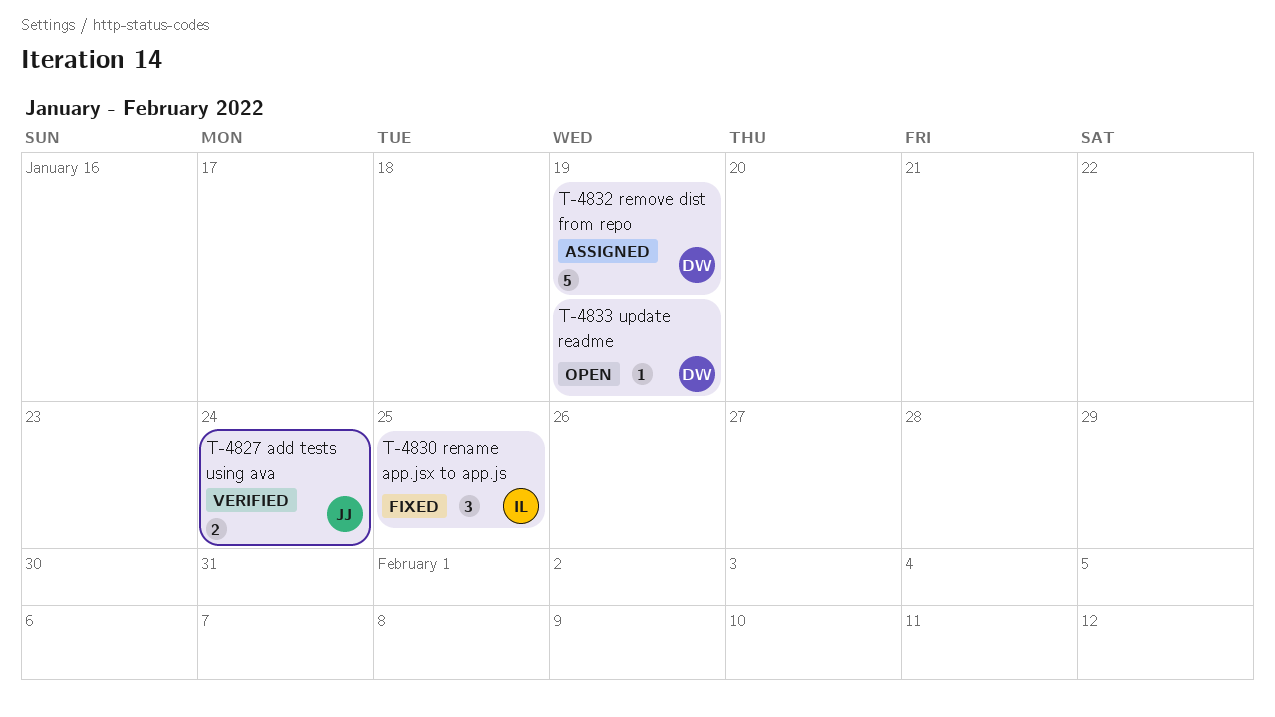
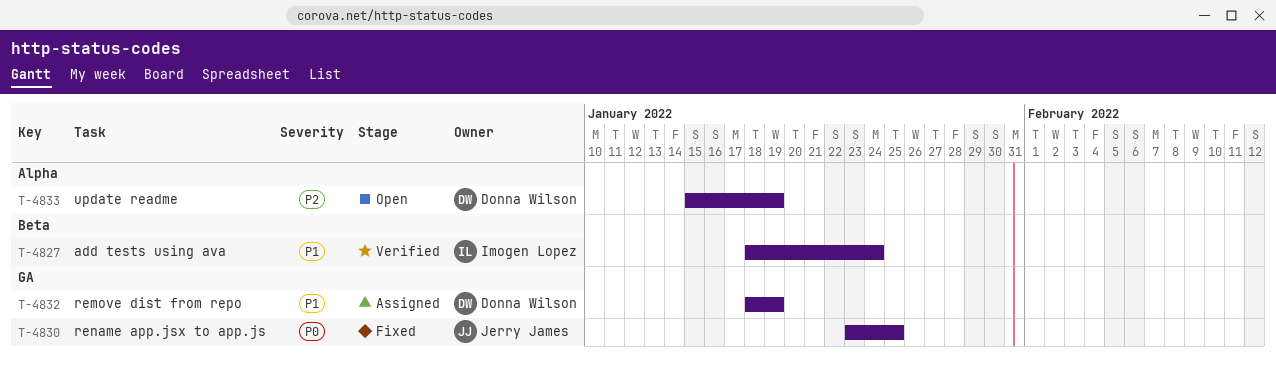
T-4827, owner: Jerry James -> Imogen Lopez
T-4830, owner: Imogen Lopez -> Jerry James

